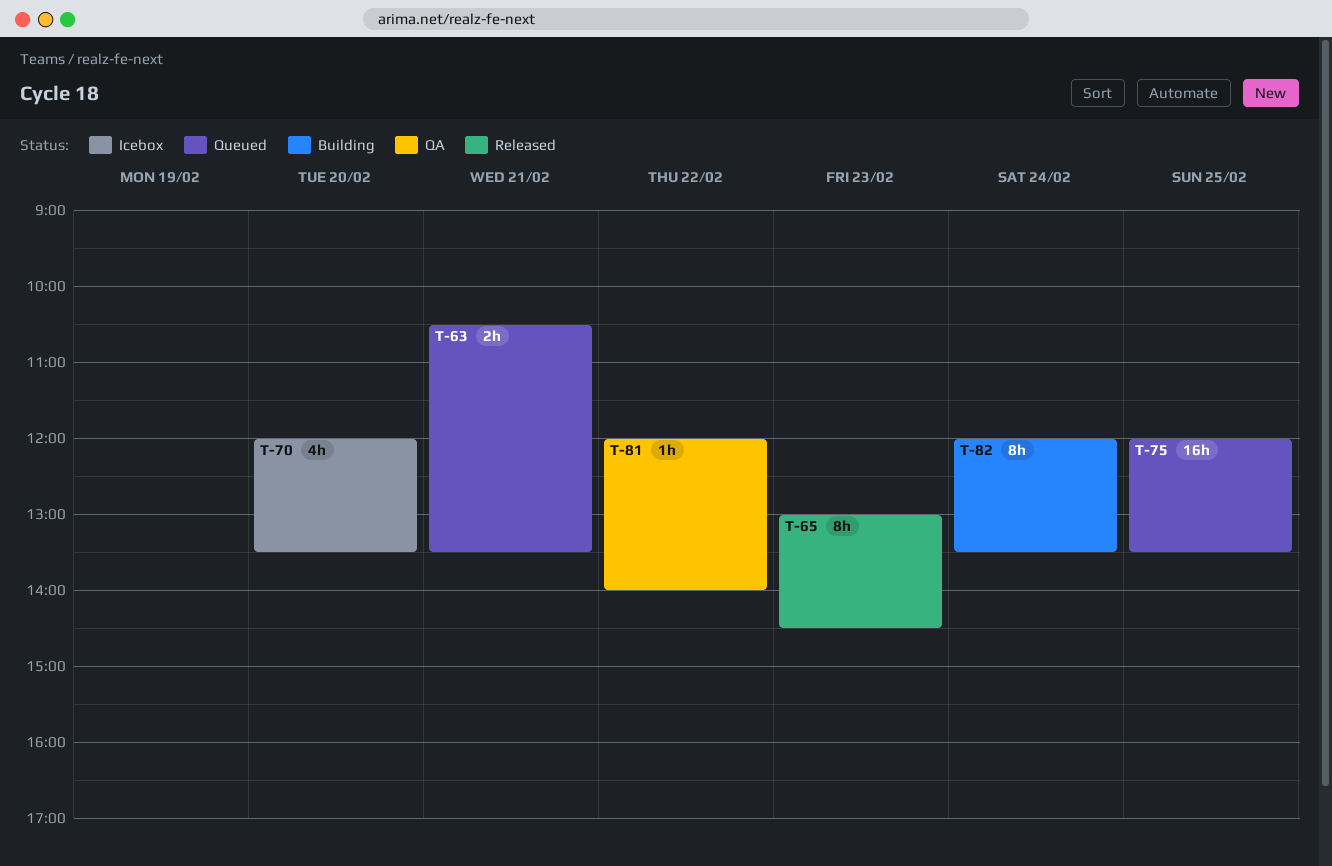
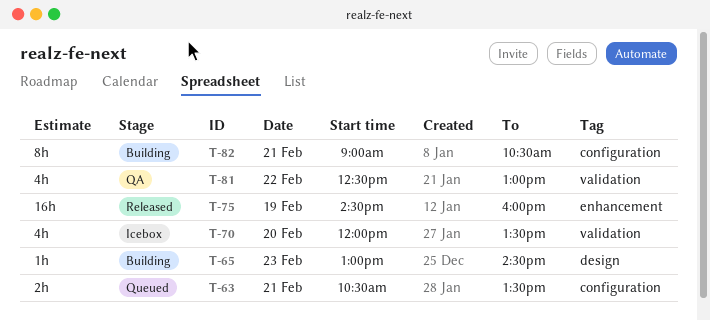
T-65, status: Released -> Building
T-65, estimate: 8h -> 1h
T-75, status: Queued -> Released
T-75, day: Feb 25 -> Feb 19
T-75, begins: 12:00 -> 14:30
T-75, ends: 13:30 -> 16:00
T-81, estimate: 1h -> 4h
T-81, begins: 12:00 -> 12:30
T-81, ends: 14:00 -> 13:00
T-82, day: Feb 24 -> Feb 21
T-82, begins: 12:00 -> 09:00
T-82, ends: 13:30 -> 10:30

